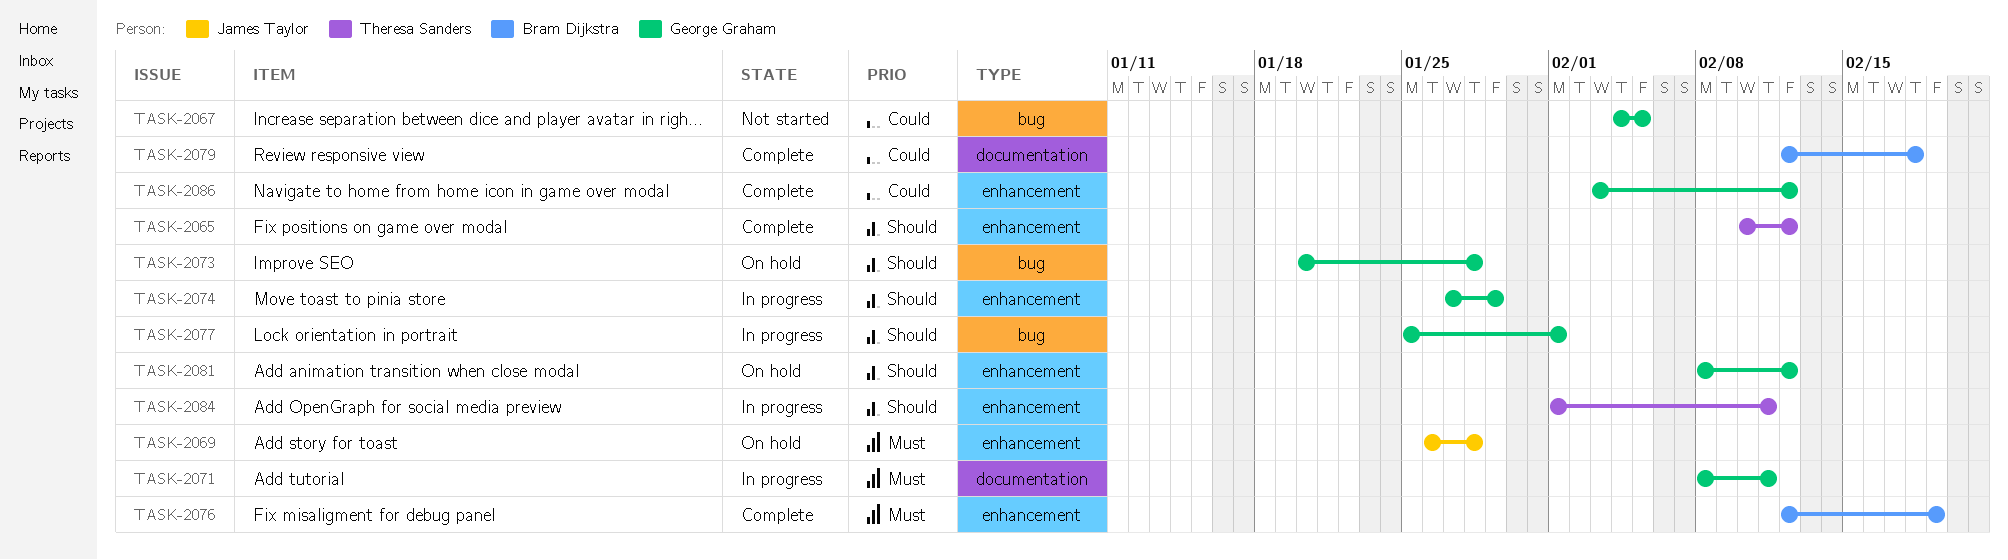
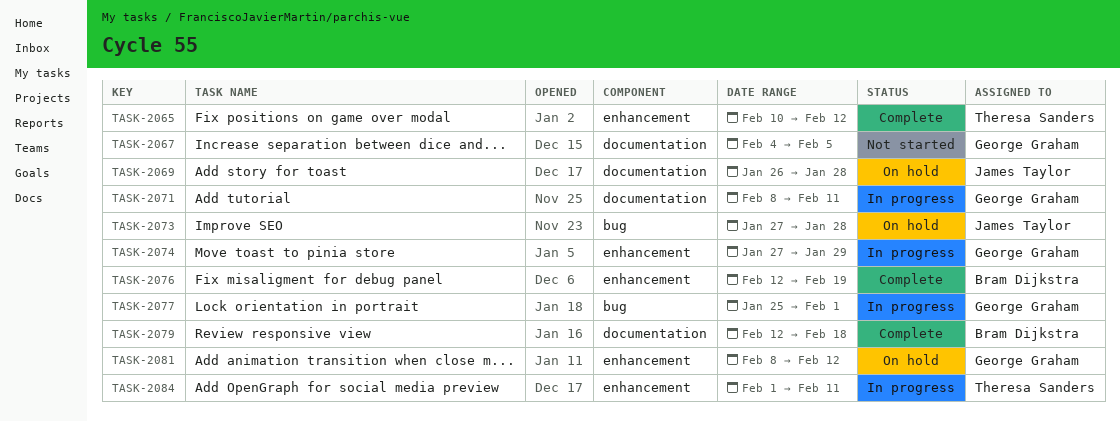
TASK-2067, label: bug -> documentation
TASK-2069, label: enhancement -> documentation
TASK-2073, owner: George Graham -> James Taylor
TASK-2073, start: Jan 20 -> Jan 27
TASK-2086: present -> none

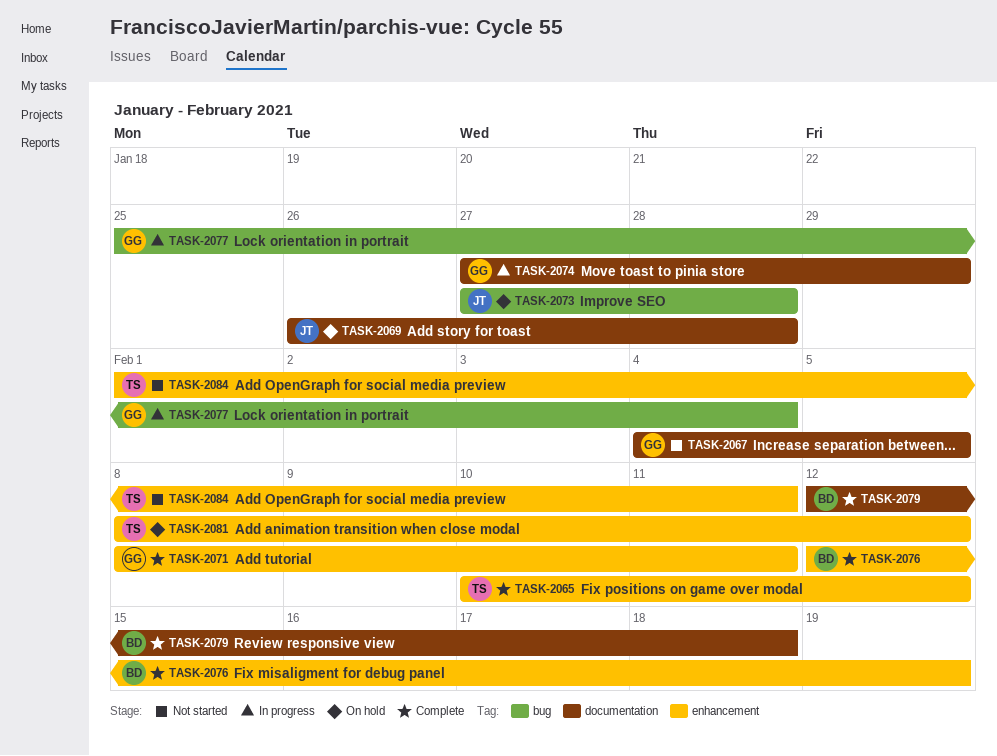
TASK-2071, status: In progress -> Complete
TASK-2071, label: documentation -> enhancement
TASK-2074, label: enhancement -> documentation
TASK-2077, due: Feb 1 -> Feb 4
TASK-2081, owner: George Graham -> Theresa Sanders
TASK-2084, status: In progress -> Not started

